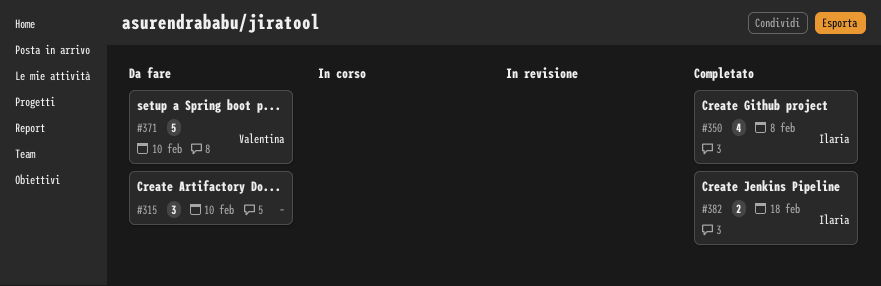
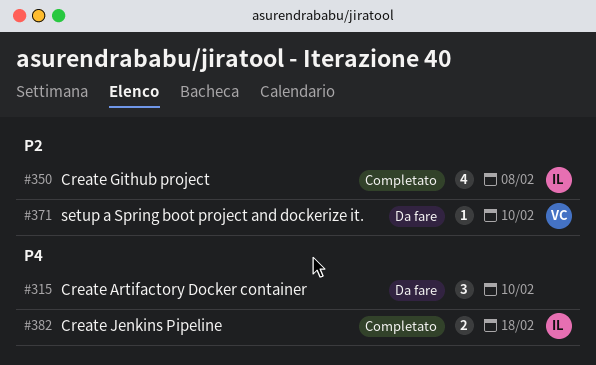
#371, estimate: 5 -> 1

